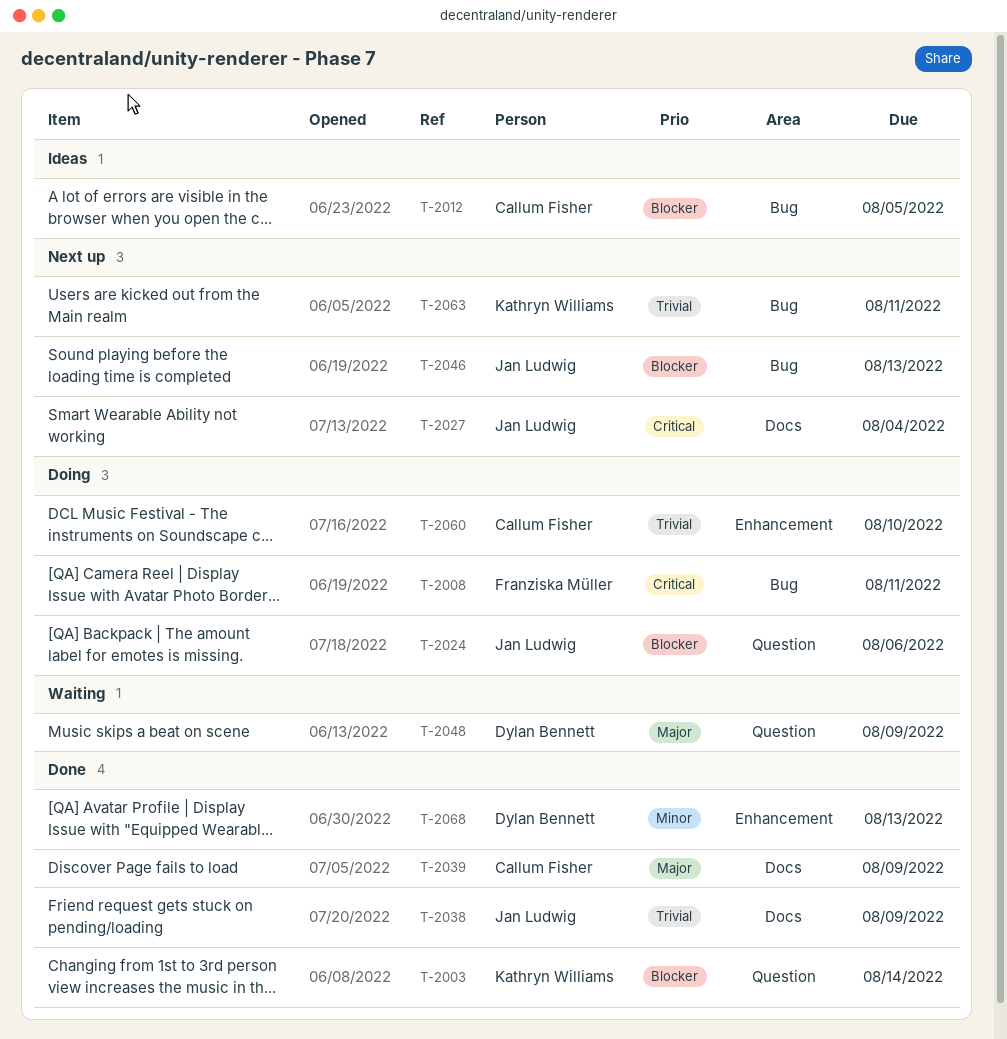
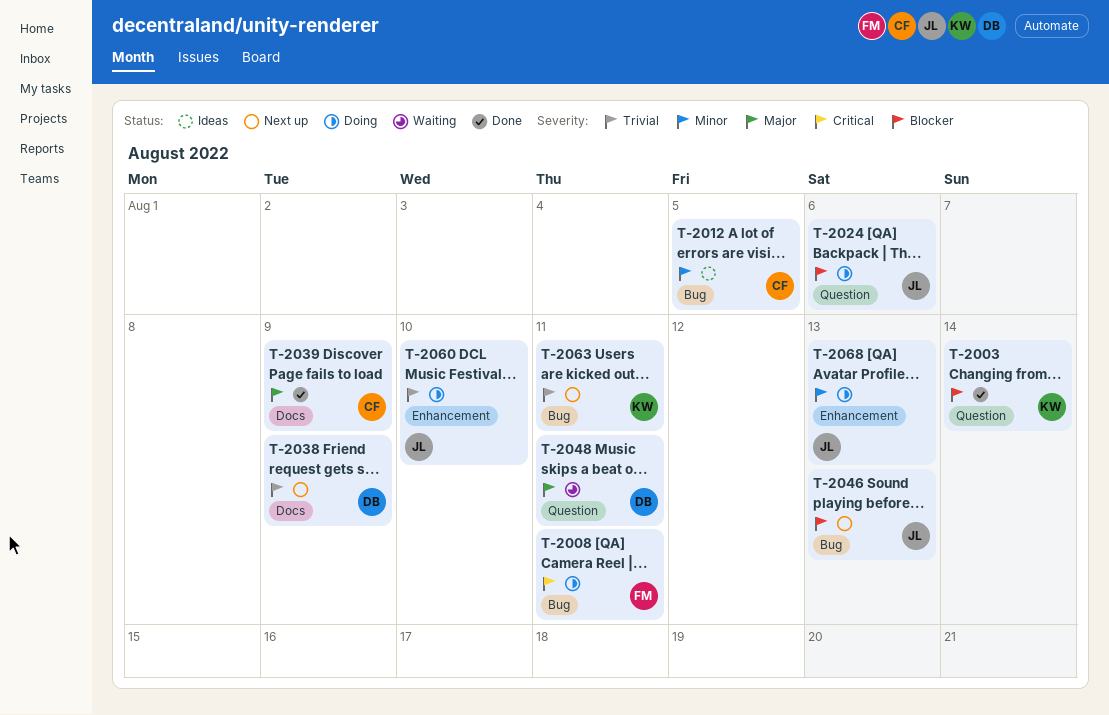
T-2012, priority: Blocker -> Minor
T-2027: present -> none
T-2038, status: Done -> Next up
T-2038, owner: Jan Ludwig -> Dylan Bennett
T-2048, due: Aug 9 -> Aug 11
T-2060, owner: Callum Fisher -> Jan Ludwig
T-2068, status: Done -> Doing
T-2068, owner: Dylan Bennett -> Jan Ludwig

